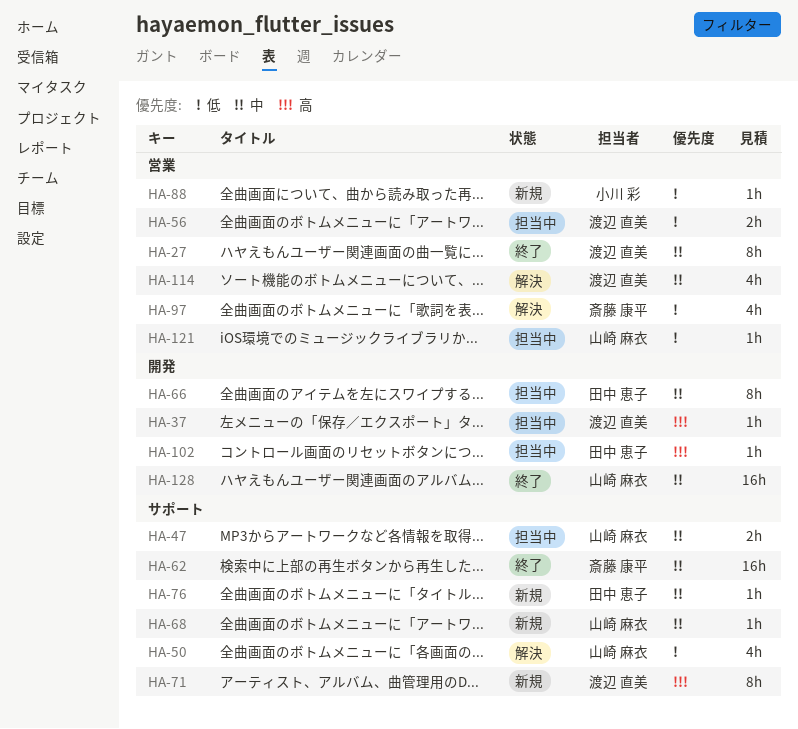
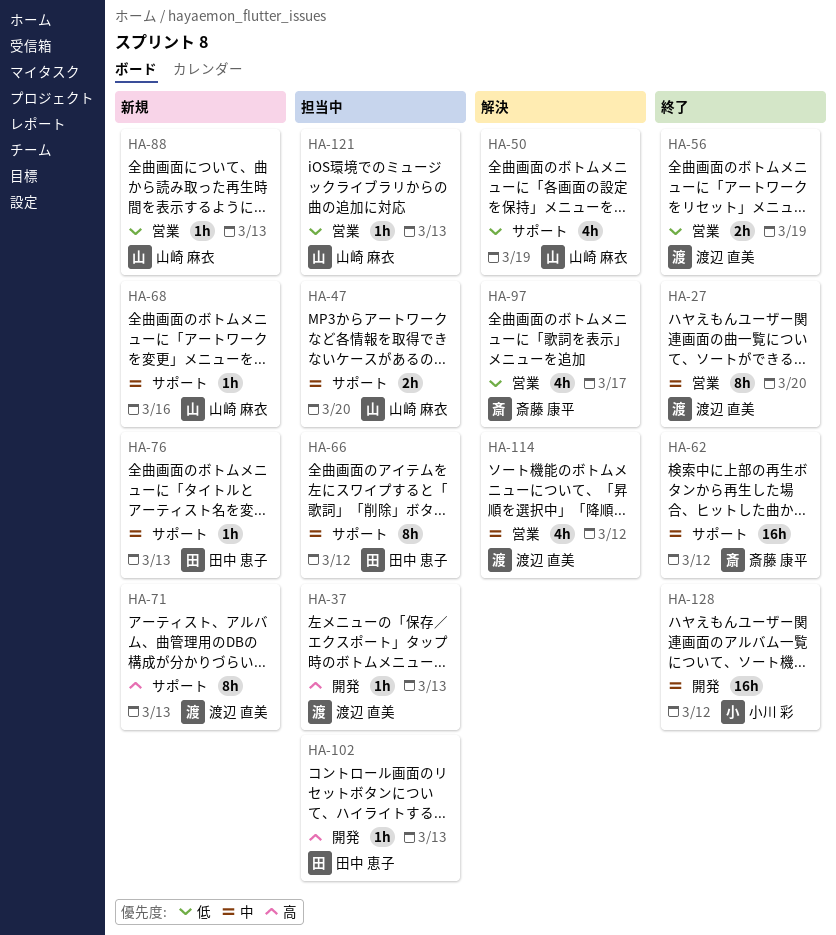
HA-56, status: 担当中 -> 終了
HA-66, label: 開発 -> サポート
HA-88, owner: 小川 彩 -> 山崎 麻衣
HA-128, owner: 山崎 麻衣 -> 小川 彩

